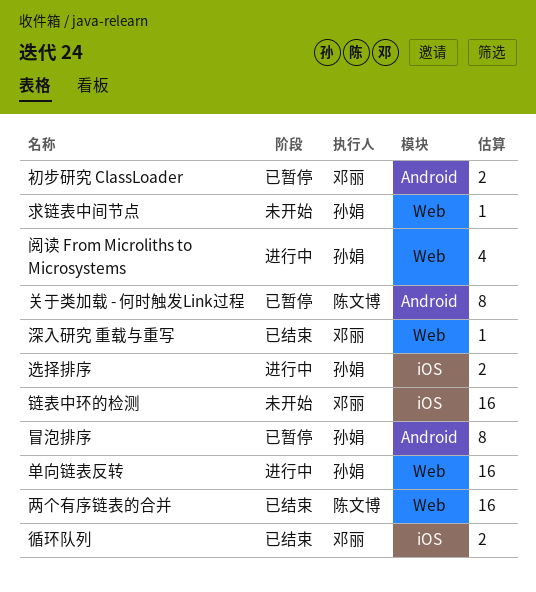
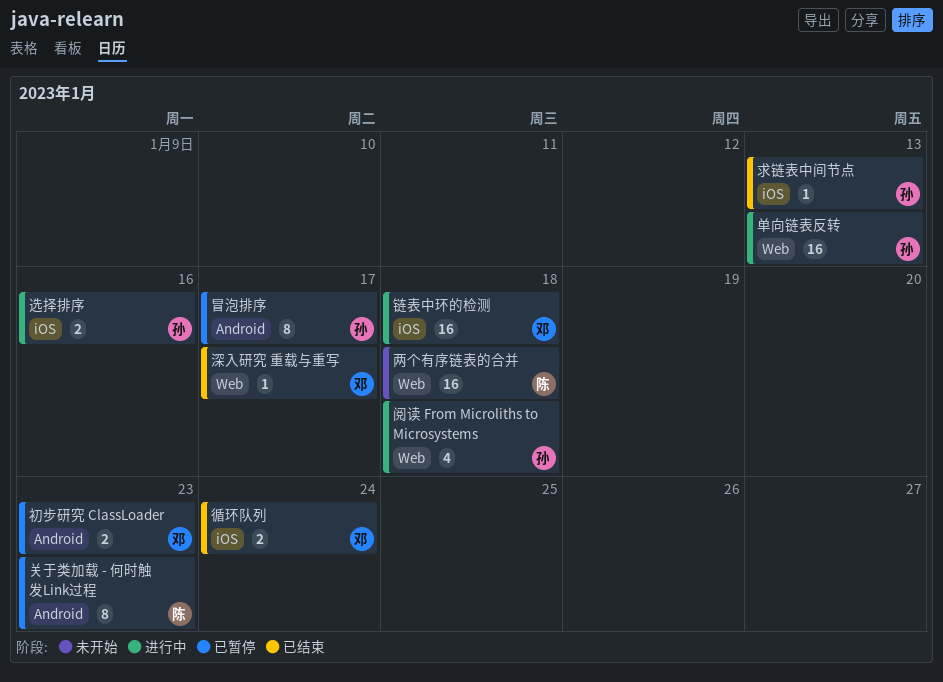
两个有序链表的合并, status: 已结束 -> 未开始
求链表中间节点, status: 未开始 -> 已结束
求链表中间节点, label: Web -> iOS
链表中环的检测, status: 未开始 -> 进行中

